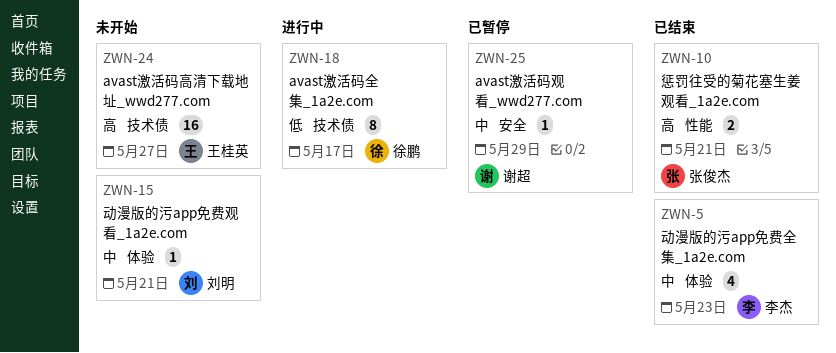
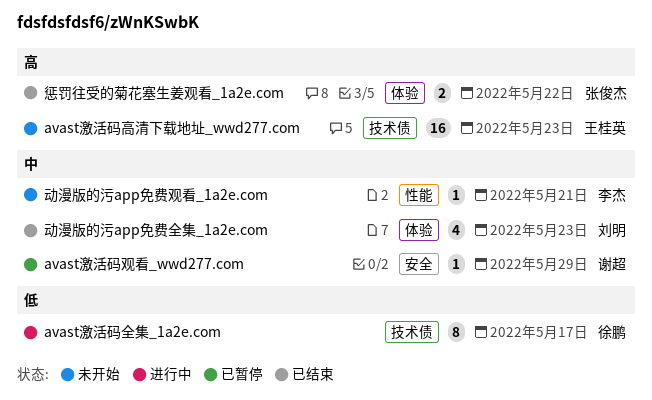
avast激活码高清下载地址_wwd277.com, due: May 27 -> May 23
动漫版的污app免费全集_1a2e.com, owner: 李杰 -> 刘明
动漫版的污app免费观看_1a2e.com, owner: 刘明 -> 李杰
动漫版的污app免费观看_1a2e.com, label: 体验 -> 性能
惩罚往受的菊花塞生姜观看_1a2e.com, label: 性能 -> 体验
惩罚往受的菊花塞生姜观看_1a2e.com, due: May 21 -> May 22

